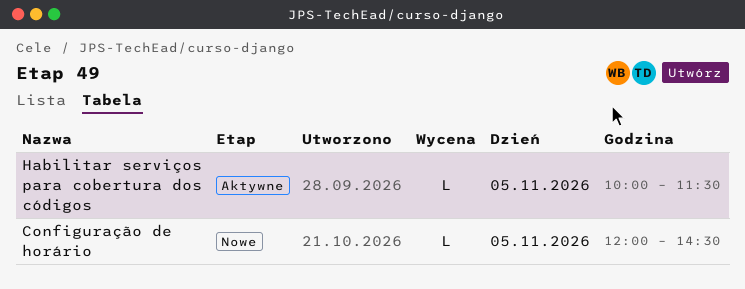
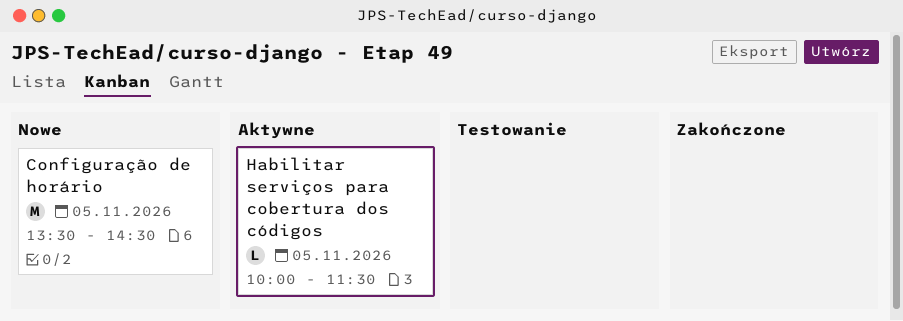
Configuração de horário, estimate: L -> M
Configuração de horário, begins: 12:00 -> 13:30

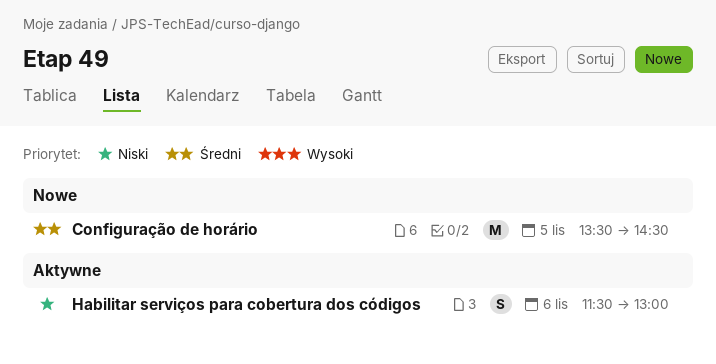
Habilitar serviços para cobertura dos códigos, estimate: L -> S
Habilitar serviços para cobertura dos códigos, day: Nov 5 -> Nov 6
Habilitar serviços para cobertura dos códigos, begins: 10:00 -> 11:30
Habilitar serviços para cobertura dos códigos, ends: 11:30 -> 13:00

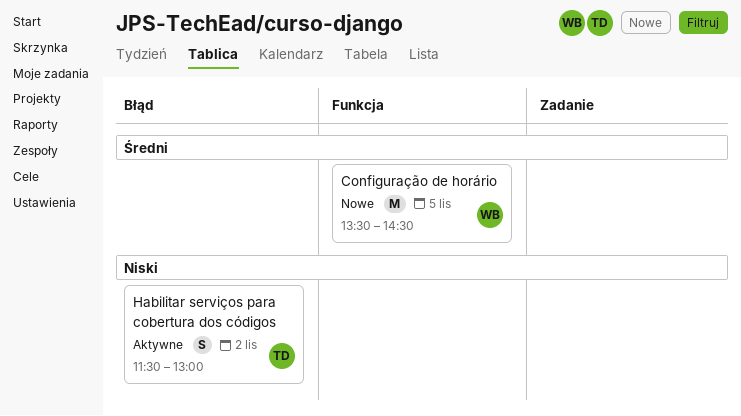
Habilitar serviços para cobertura dos códigos, day: Nov 6 -> Nov 2

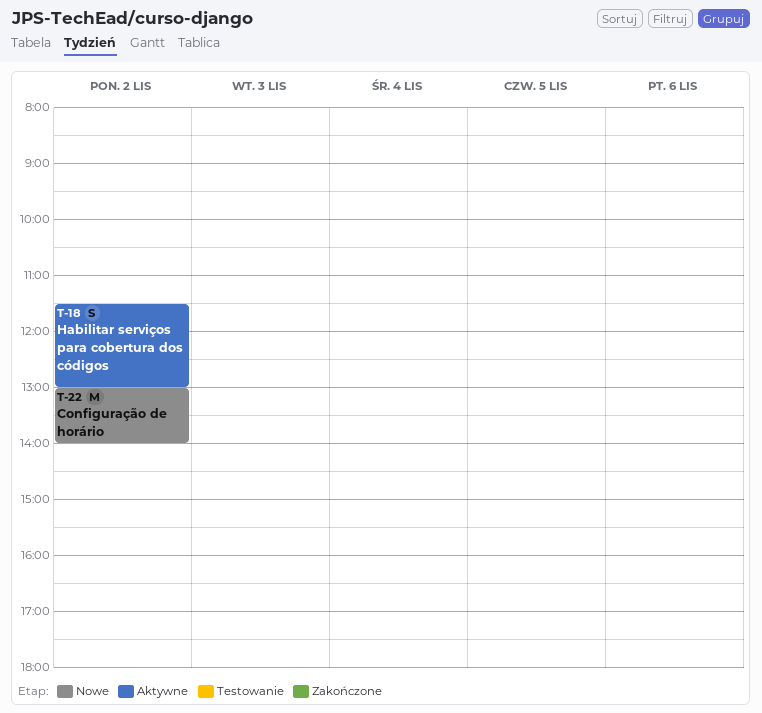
Configuração de horário, day: Nov 5 -> Nov 2
Configuração de horário, begins: 13:30 -> 13:00
Configuração de horário, ends: 14:30 -> 14:00

